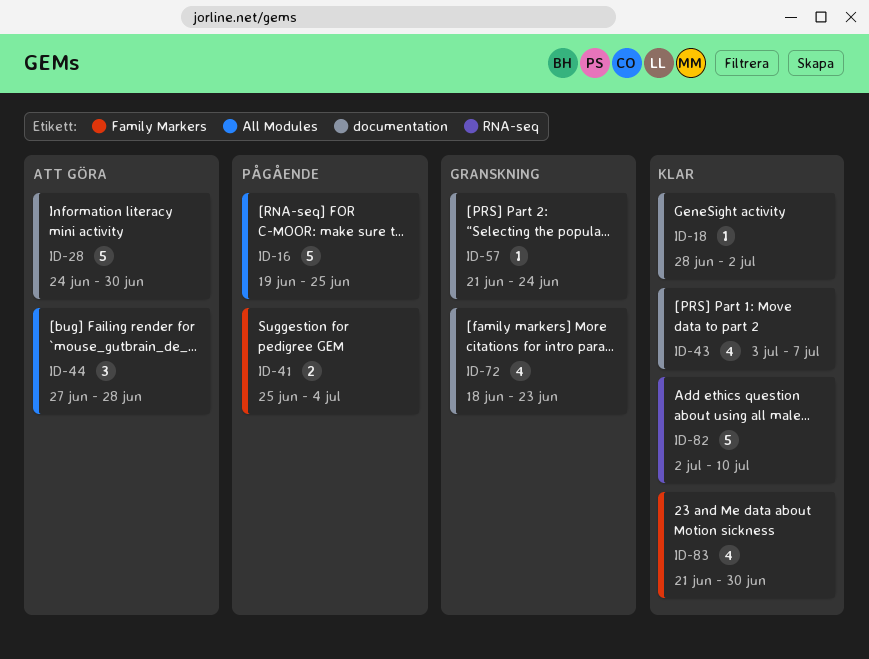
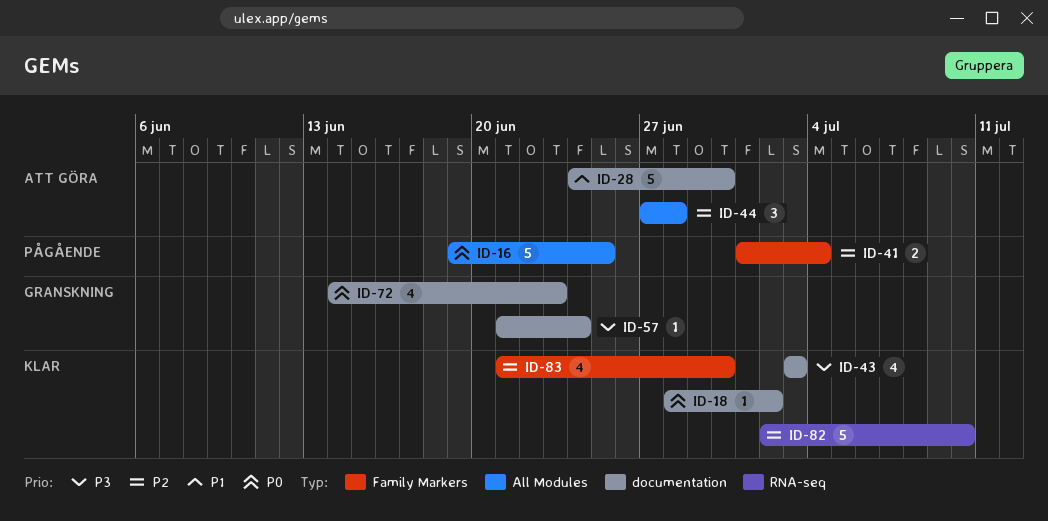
ID-41, start: Jun 25 -> Jul 1
ID-43, due: Jul 7 -> Jul 3
ID-72, start: Jun 18 -> Jun 14

